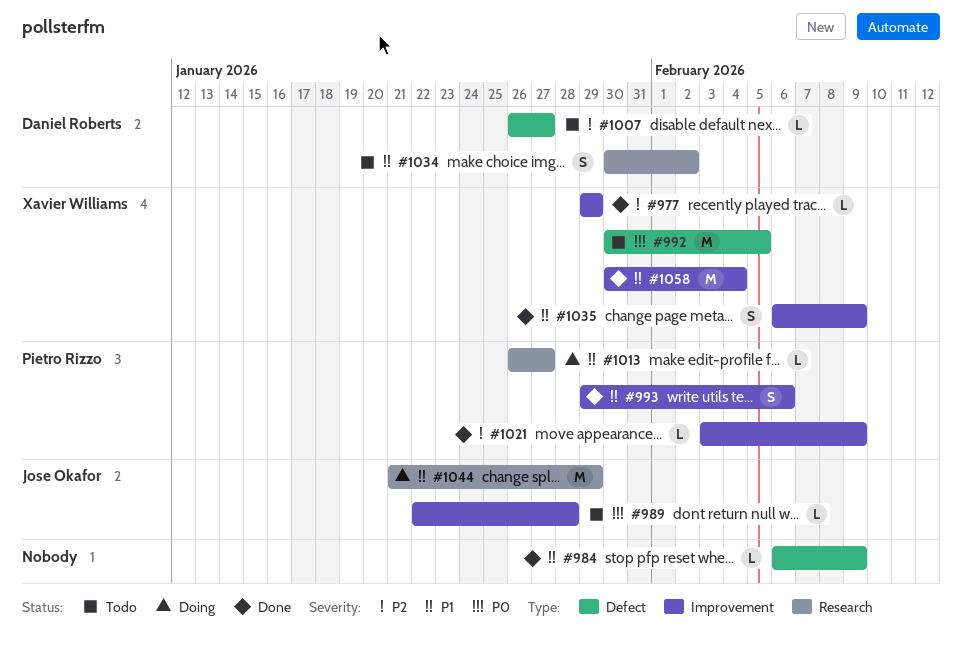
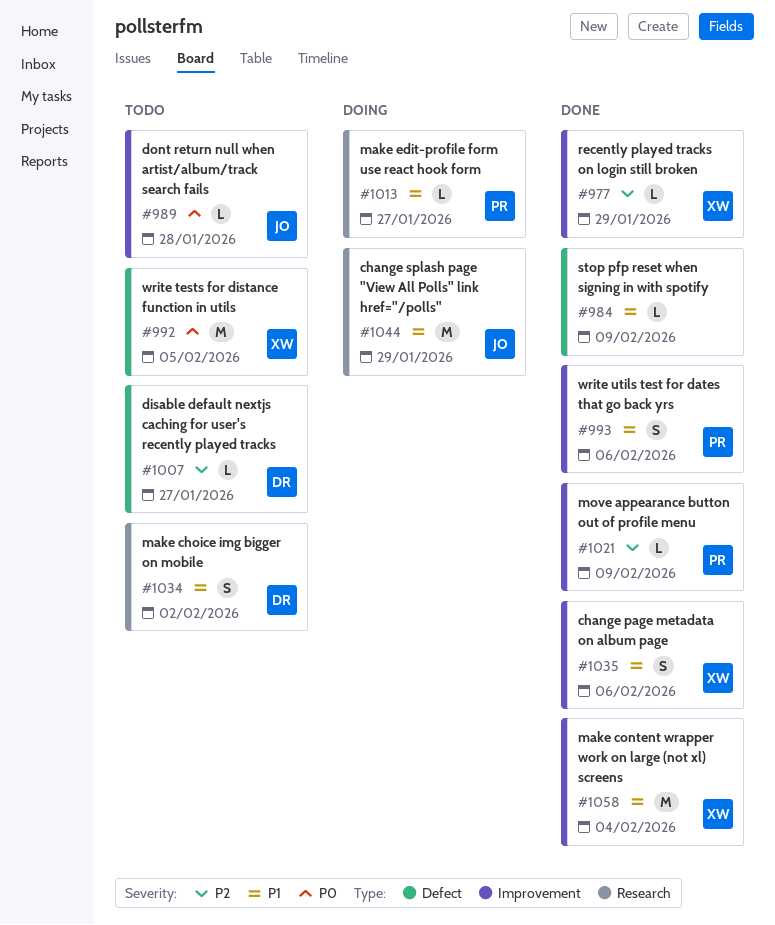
#1035, due: Feb 9 -> Feb 6

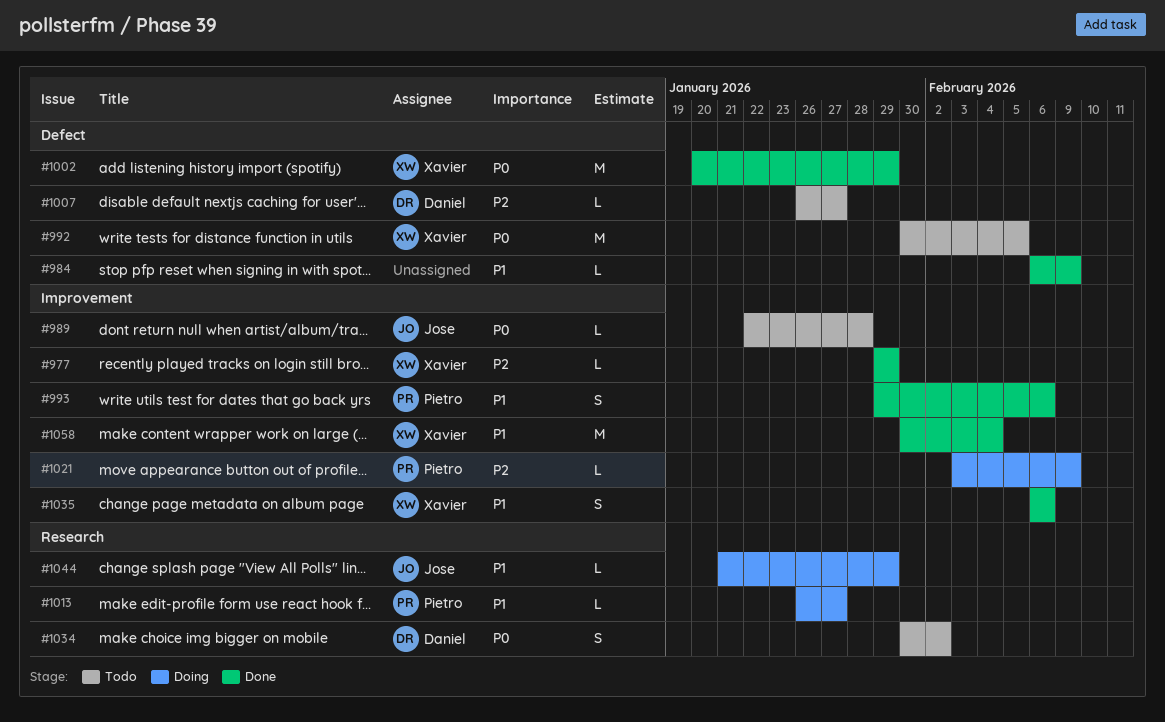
#1002: none -> present
#1021, status: Done -> Doing
#1034, priority: P1 -> P0
#1044, estimate: M -> L

